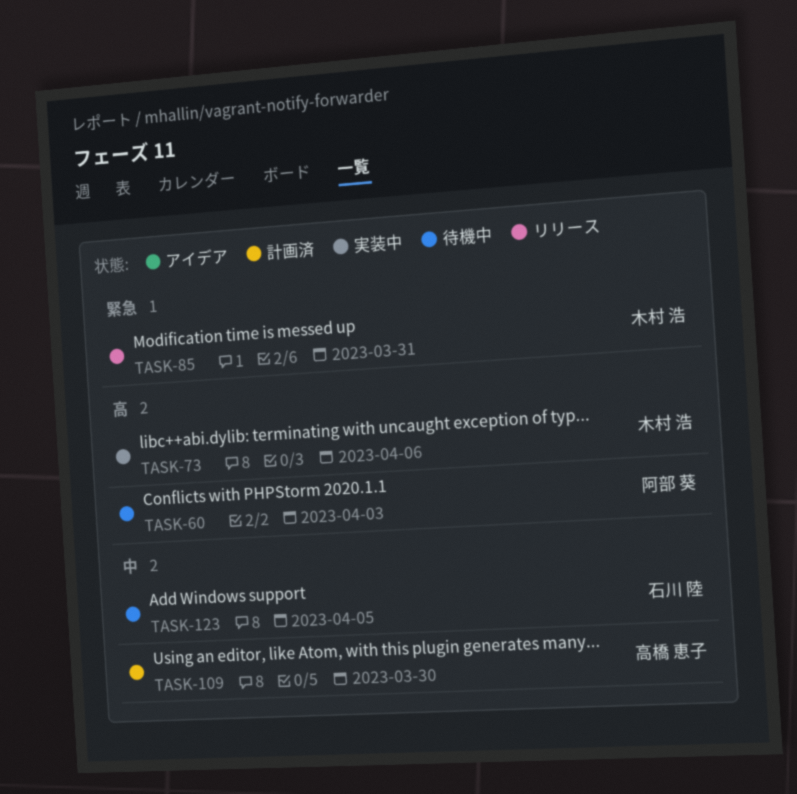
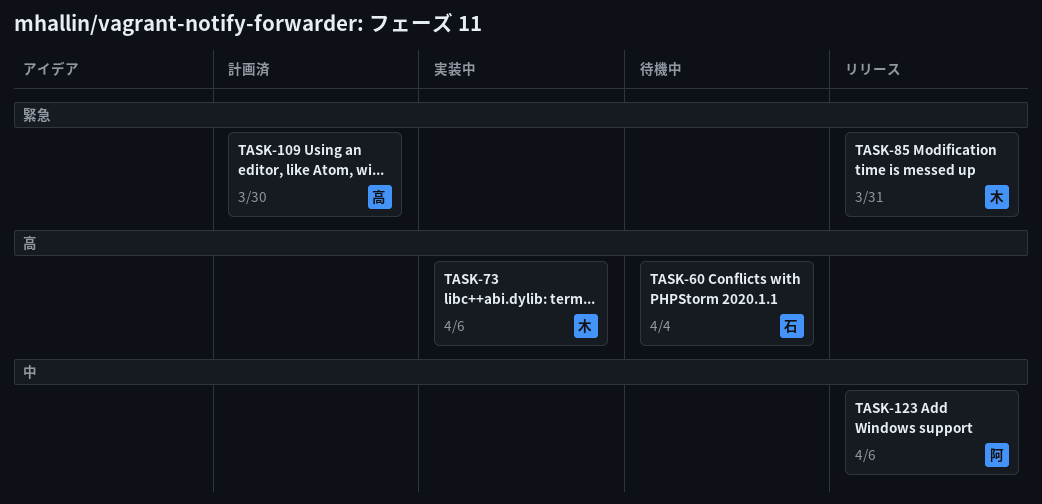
TASK-60, owner: 阿部 葵 -> 石川 陸
TASK-60, due: Apr 3 -> Apr 4
TASK-109, priority: 中 -> 緊急
TASK-123, status: 待機中 -> リリース
TASK-123, owner: 石川 陸 -> 阿部 葵
TASK-123, due: Apr 5 -> Apr 6

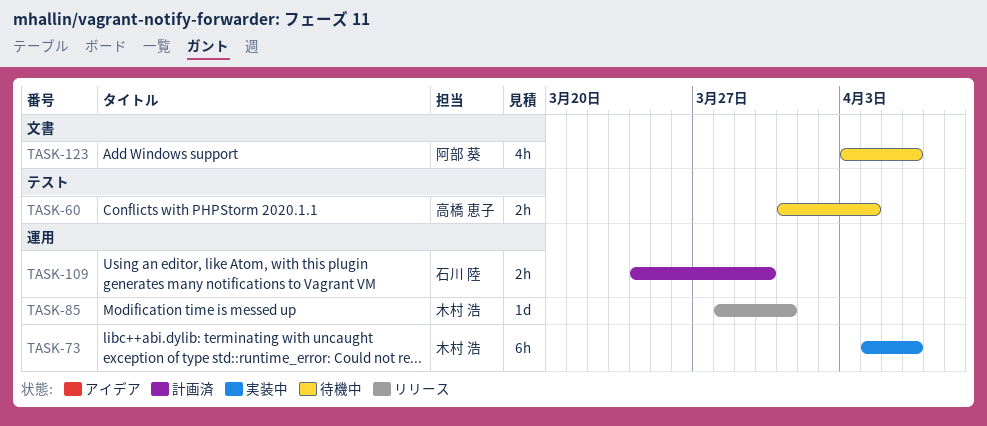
TASK-60, owner: 石川 陸 -> 高橋 恵子
TASK-109, owner: 高橋 恵子 -> 石川 陸
TASK-123, status: リリース -> 待機中

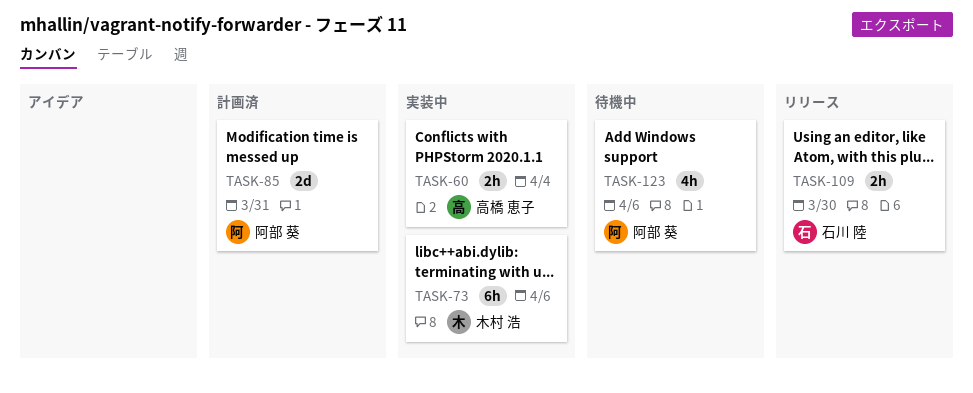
TASK-60, status: 待機中 -> 実装中
TASK-85, status: リリース -> 計画済
TASK-85, owner: 木村 浩 -> 阿部 葵
TASK-85, estimate: 1d -> 2d
TASK-109, status: 計画済 -> リリース

